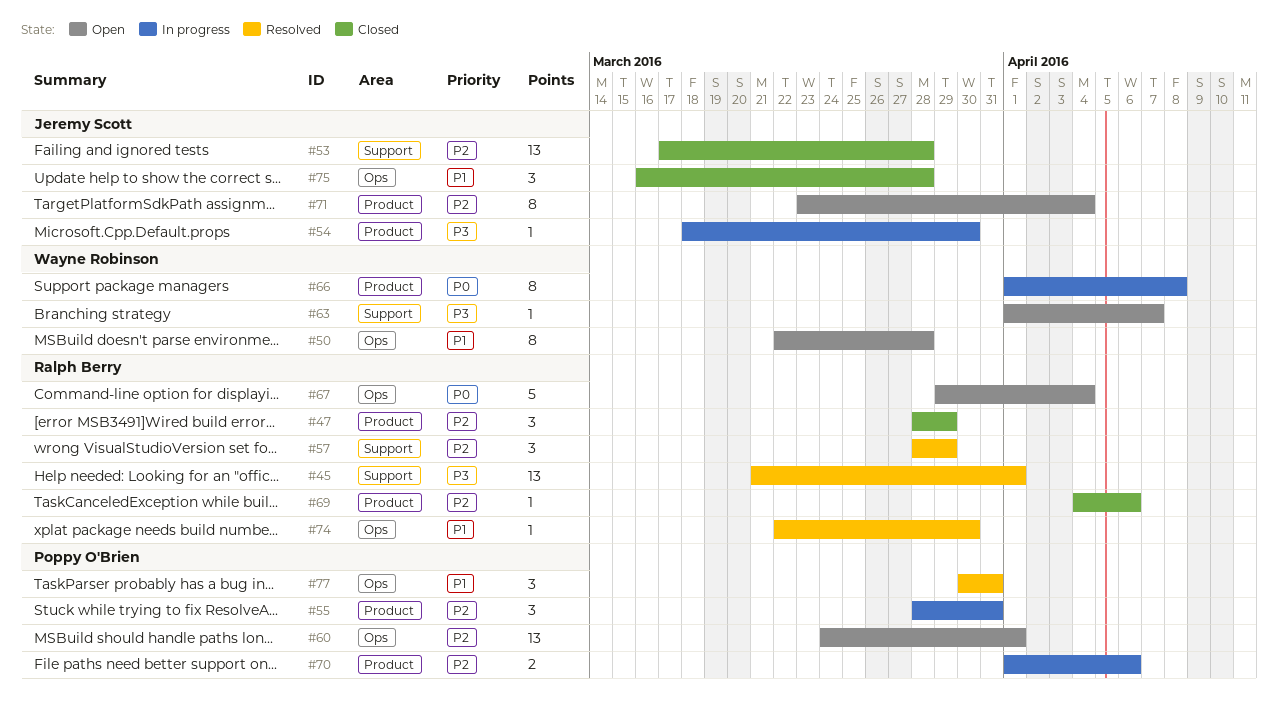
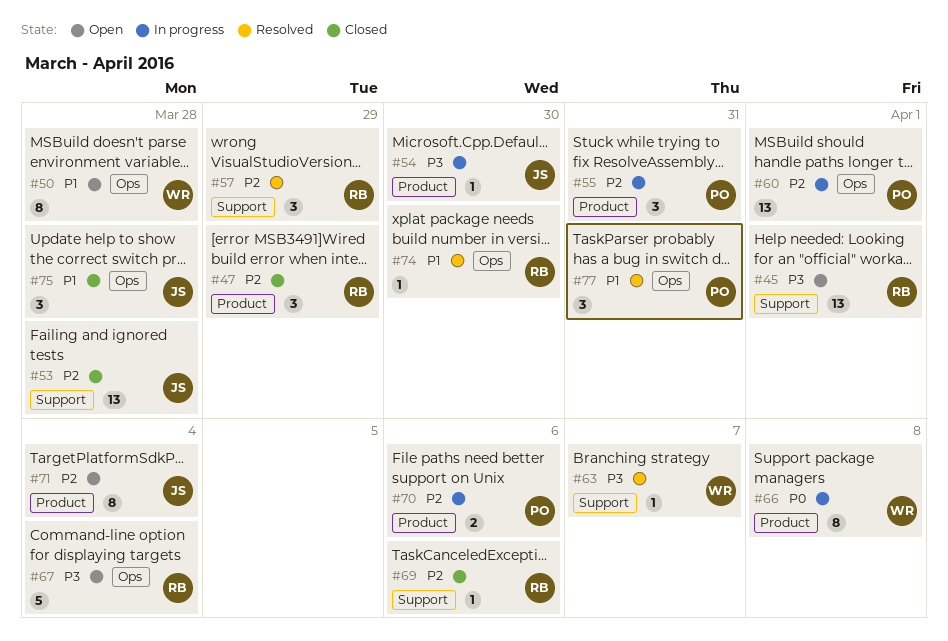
#45, status: Resolved -> Open
#60, status: Open -> In progress
#63, status: Open -> Resolved
#67, priority: P0 -> P3
#69, label: Product -> Support

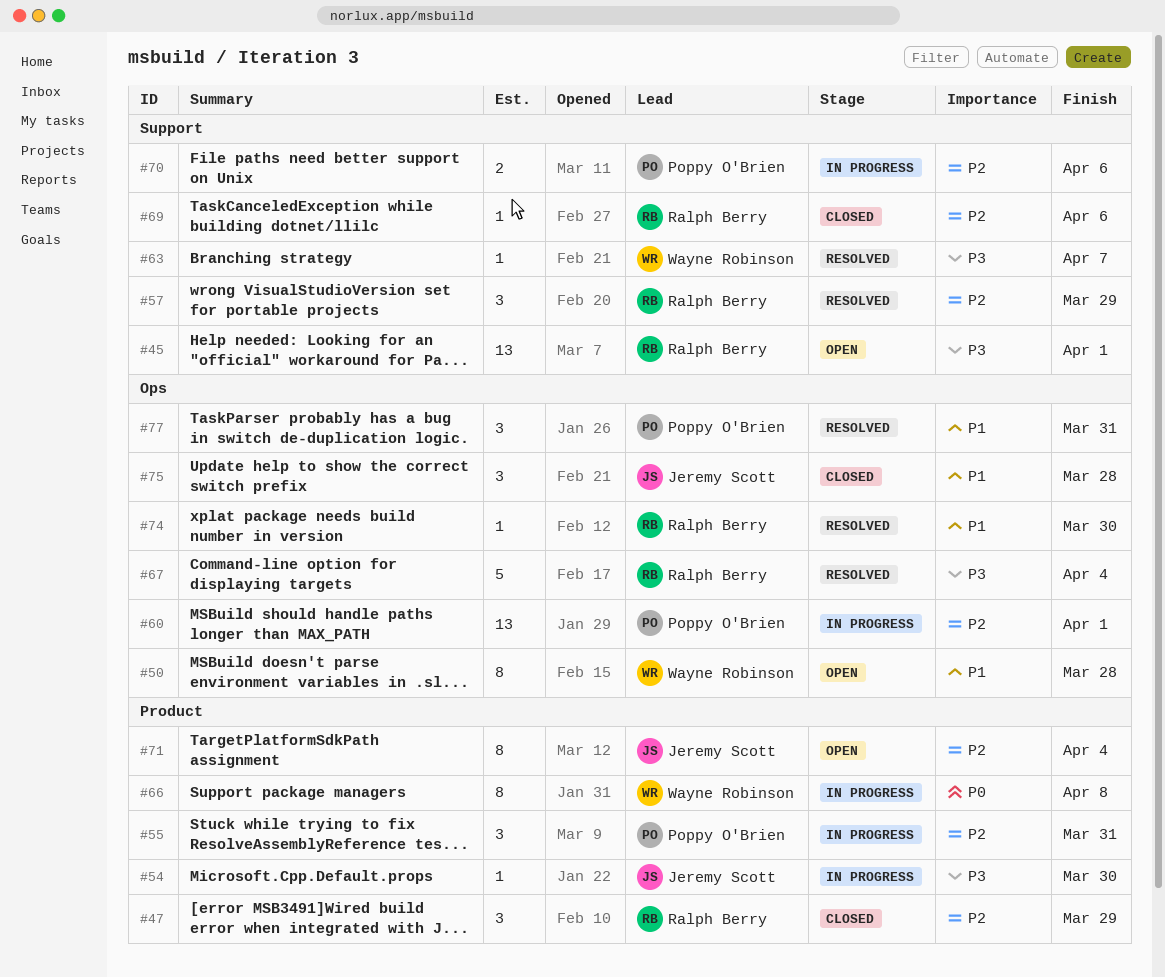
#53: present -> none
#67, status: Open -> Resolved
#70, label: Product -> Support

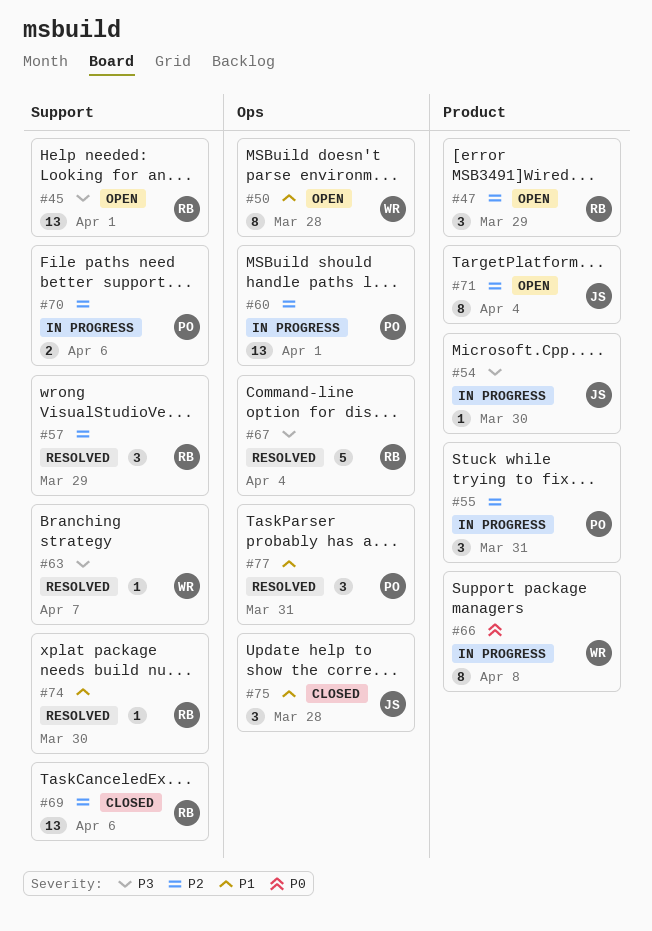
#47, status: Closed -> Open
#69, estimate: 1 -> 13
#74, label: Ops -> Support

